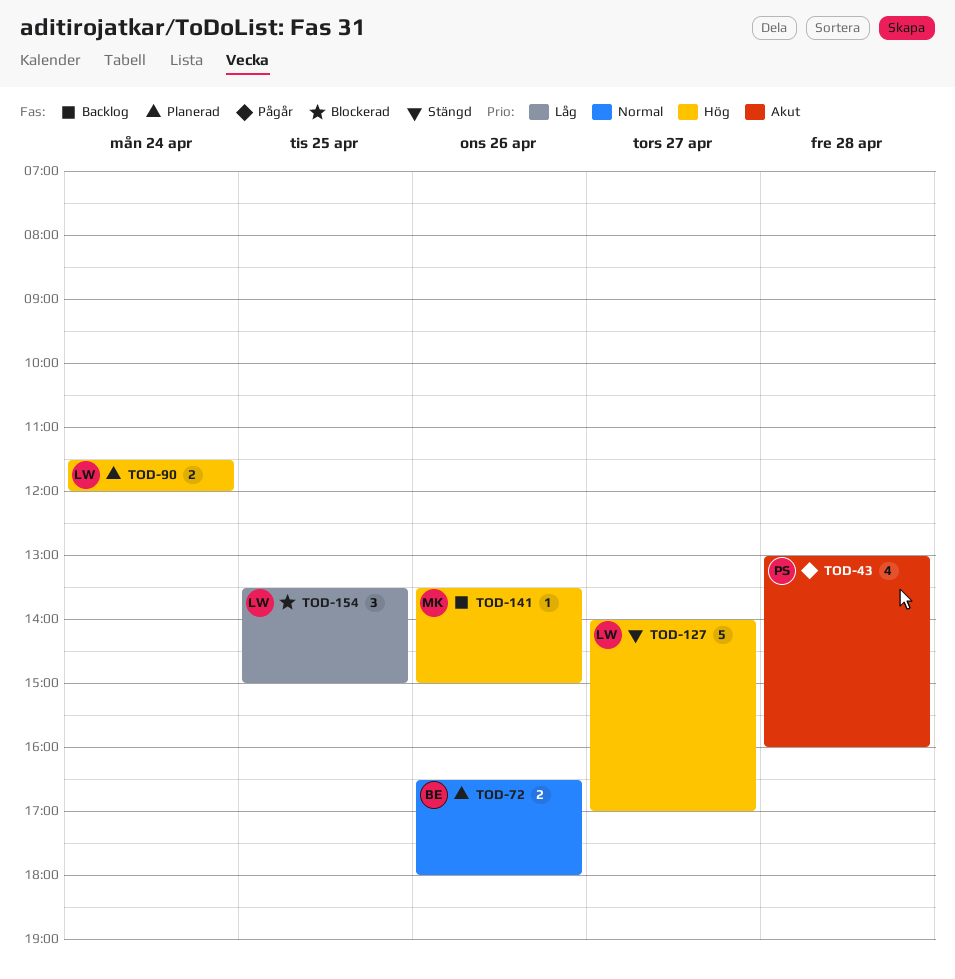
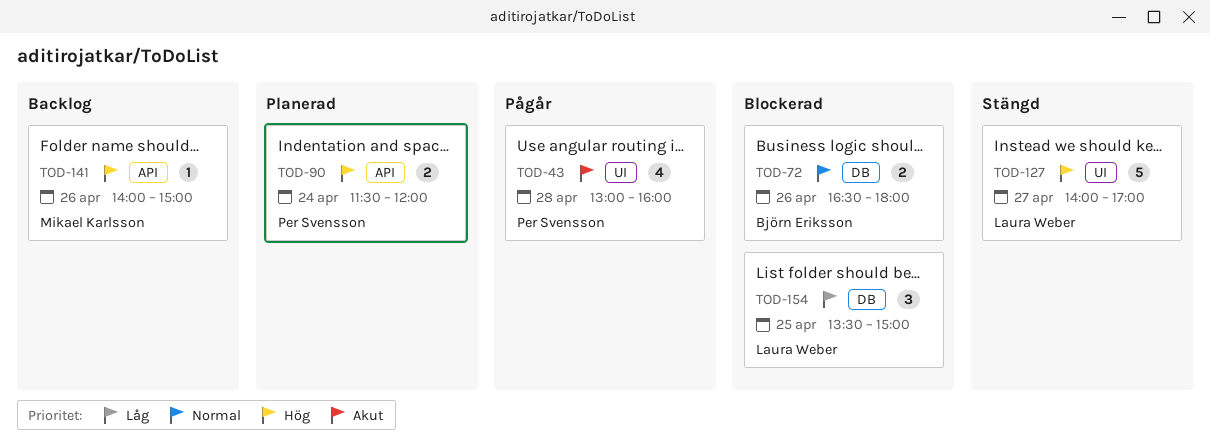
TOD-72, status: Planerad -> Blockerad
TOD-90, owner: Laura Weber -> Per Svensson
TOD-141, begins: 13:30 -> 14:00

